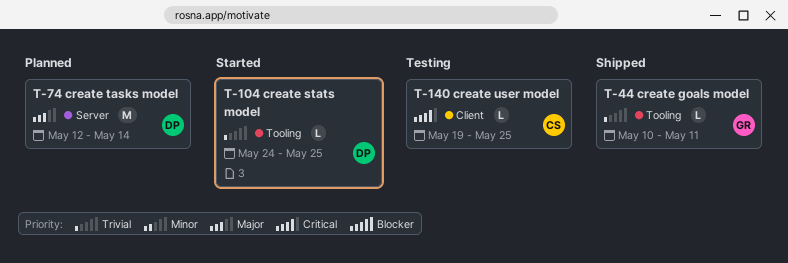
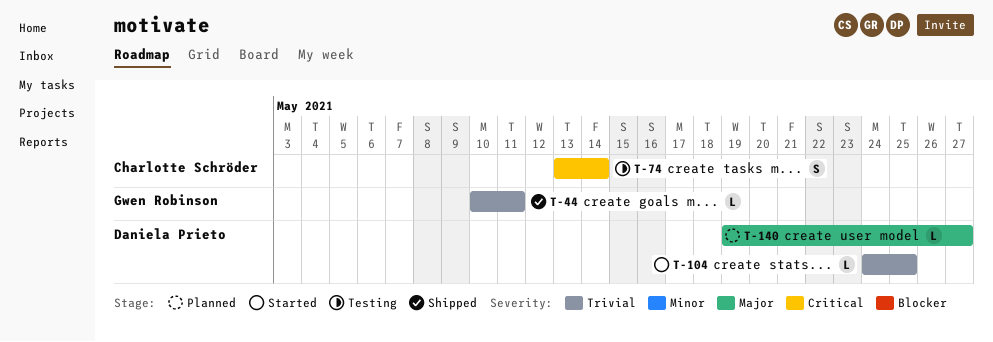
T-74, status: Planned -> Testing
T-74, owner: Daniela Prieto -> Charlotte Schröder
T-74, priority: Major -> Critical
T-74, estimate: M -> S
T-74, start: May 12 -> May 13
T-140, status: Testing -> Planned
T-140, owner: Charlotte Schröder -> Daniela Prieto
T-140, priority: Critical -> Major
T-140, due: May 25 -> May 27

